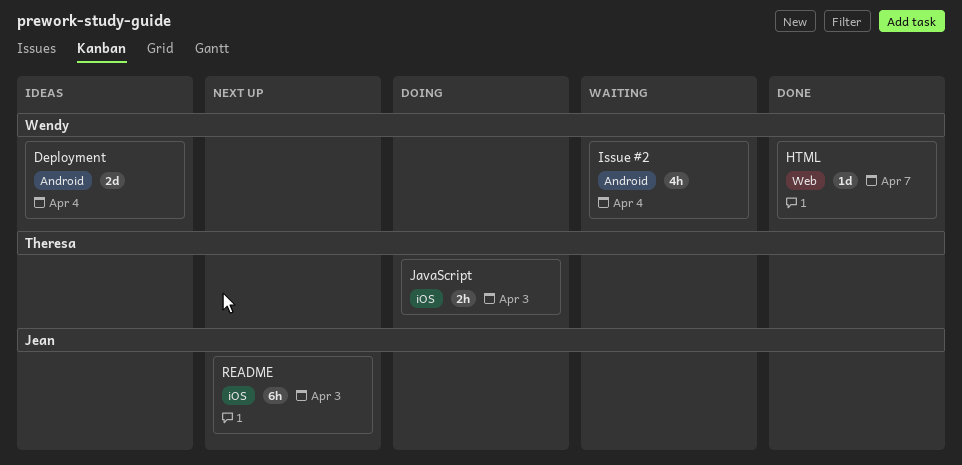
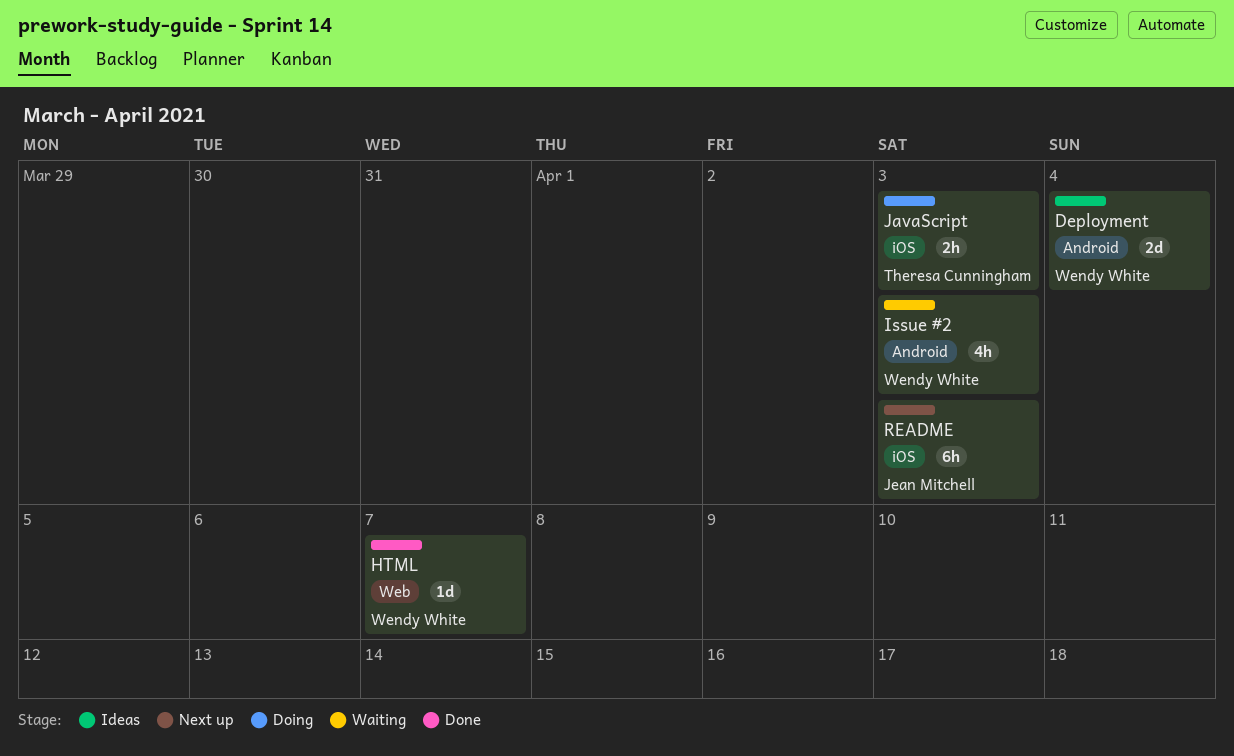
Issue #2, due: Apr 4 -> Apr 3

